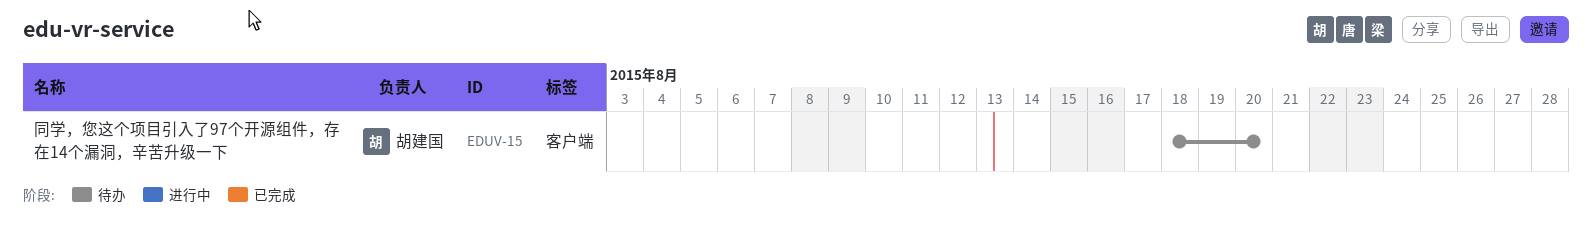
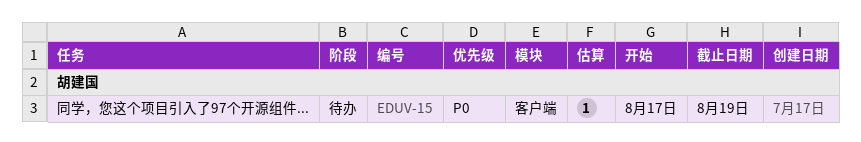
EDUV-15, start: Aug 18 -> Aug 17
EDUV-15, due: Aug 20 -> Aug 19

